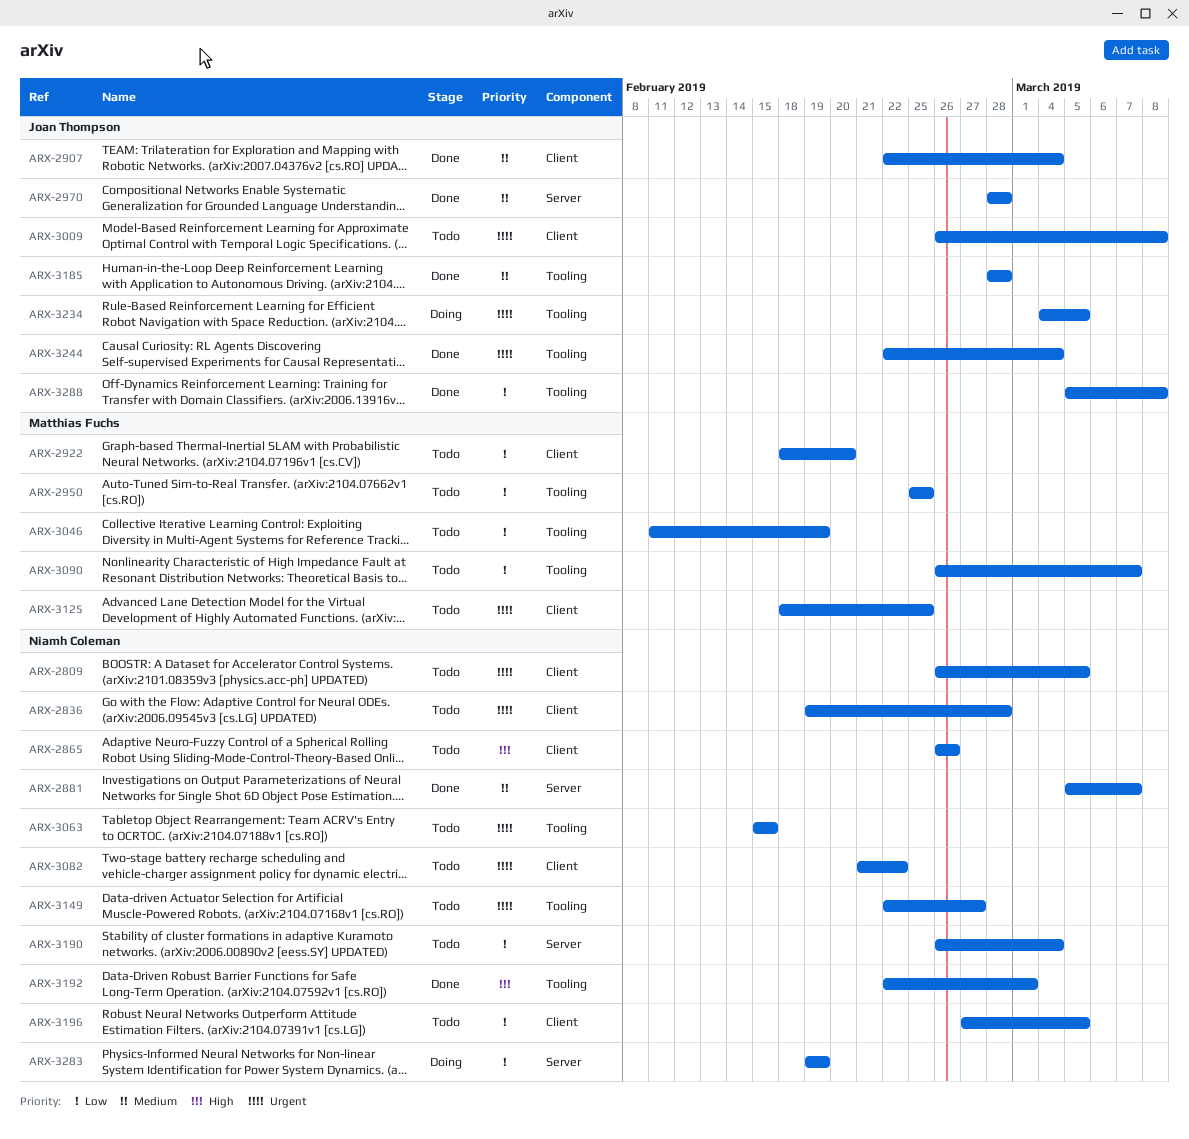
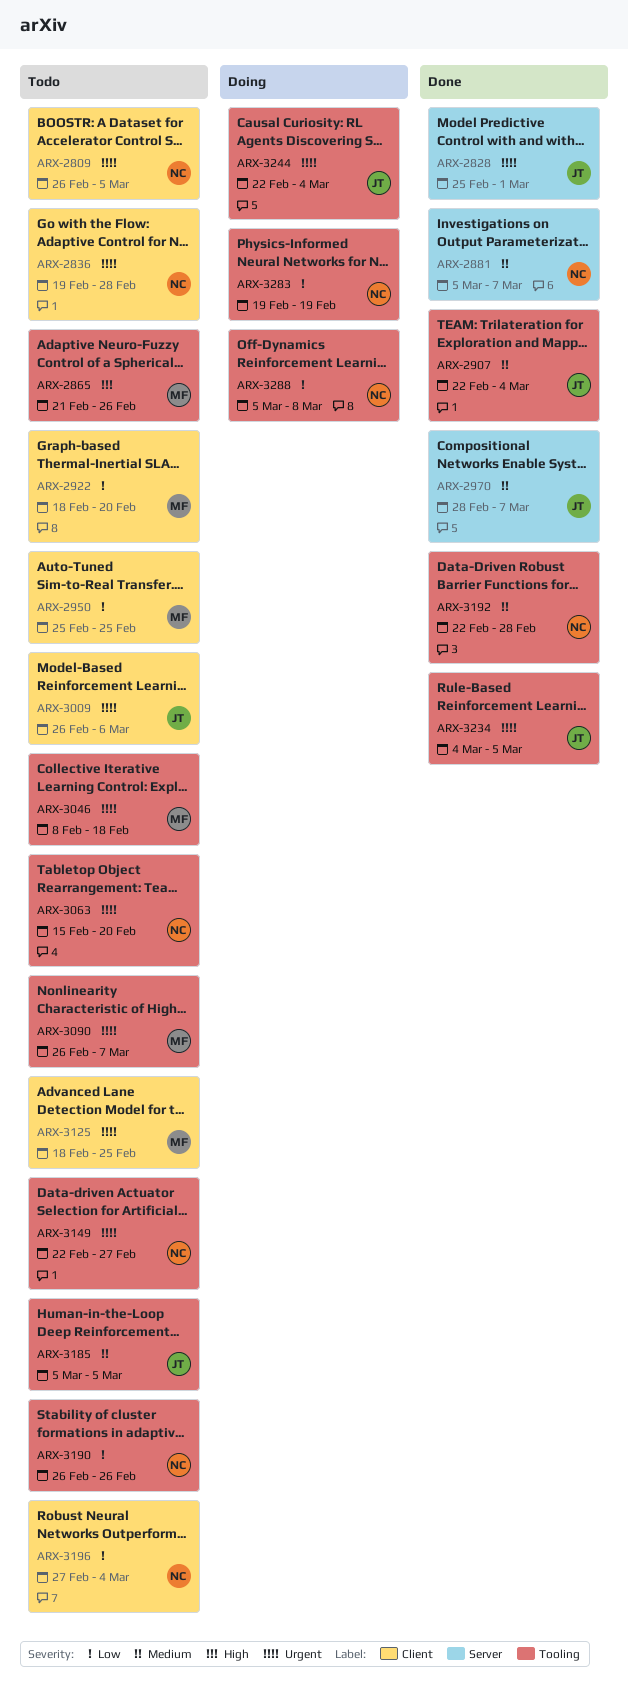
ARX-2828: none -> present
ARX-2865, owner: Niamh Coleman -> Matthias Fuchs
ARX-2865, label: Client -> Tooling
ARX-2865, start: Feb 26 -> Feb 21
ARX-2907, label: Client -> Tooling
ARX-2950, label: Tooling -> Client
ARX-2970, due: Feb 28 -> Mar 7
ARX-3009, due: Mar 8 -> Mar 6
ARX-3046, priority: Low -> Urgent
ARX-3046, start: Feb 11 -> Feb 8
ARX-3046, due: Feb 19 -> Feb 18
ARX-3063, due: Feb 15 -> Feb 20
ARX-3082: present -> none
ARX-3090, priority: Low -> Urgent
ARX-3185, status: Done -> Todo
ARX-3185, start: Feb 28 -> Mar 5
ARX-3185, due: Feb 28 -> Mar 5
ARX-3190, label: Server -> Tooling
ARX-3190, due: Mar 4 -> Feb 26
ARX-3192, priority: High -> Medium
ARX-3192, due: Mar 1 -> Feb 28
ARX-3196, due: Mar 5 -> Mar 4
ARX-3234, status: Doing -> Done
ARX-3244, status: Done -> Doing
ARX-3283, label: Server -> Tooling
ARX-3288, status: Done -> Doing
ARX-3288, owner: Joan Thompson -> Niamh Coleman

